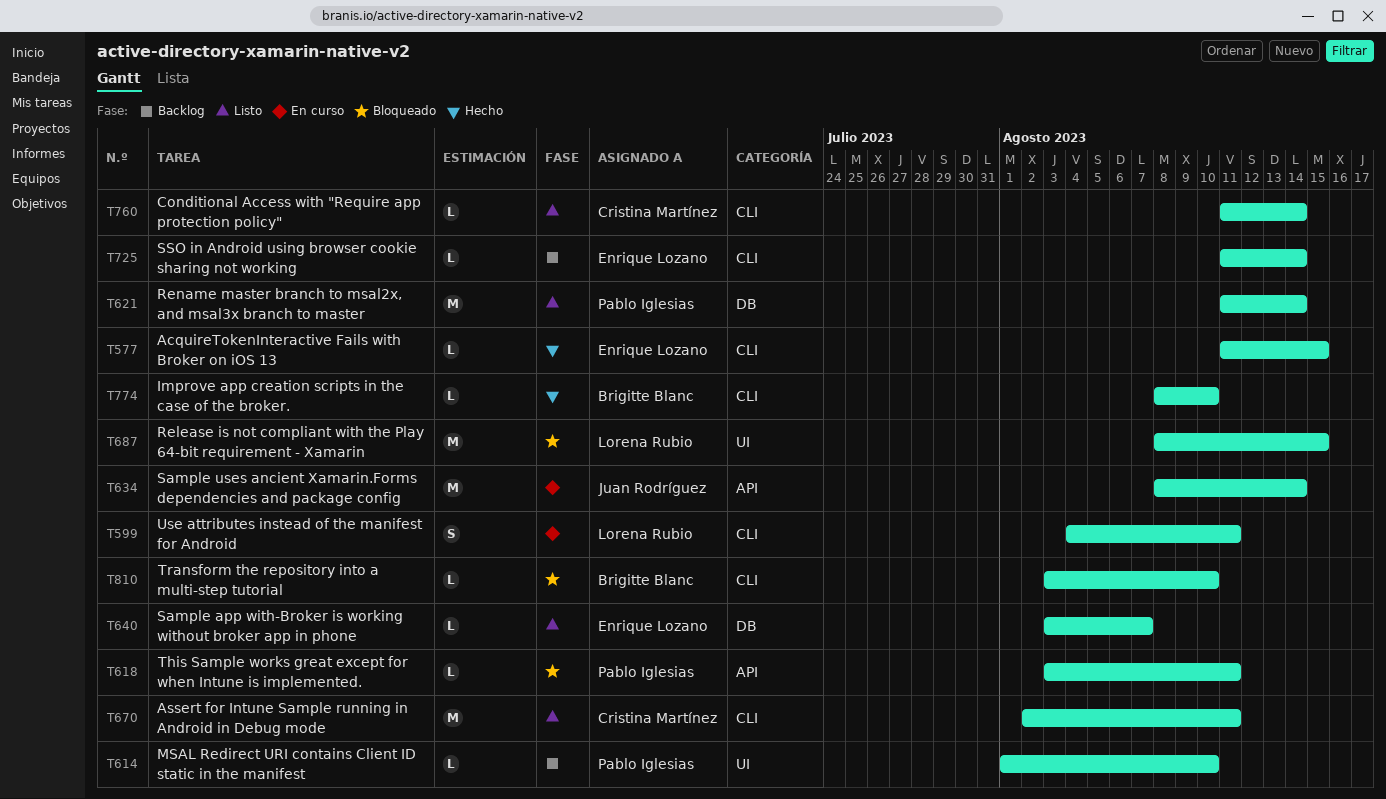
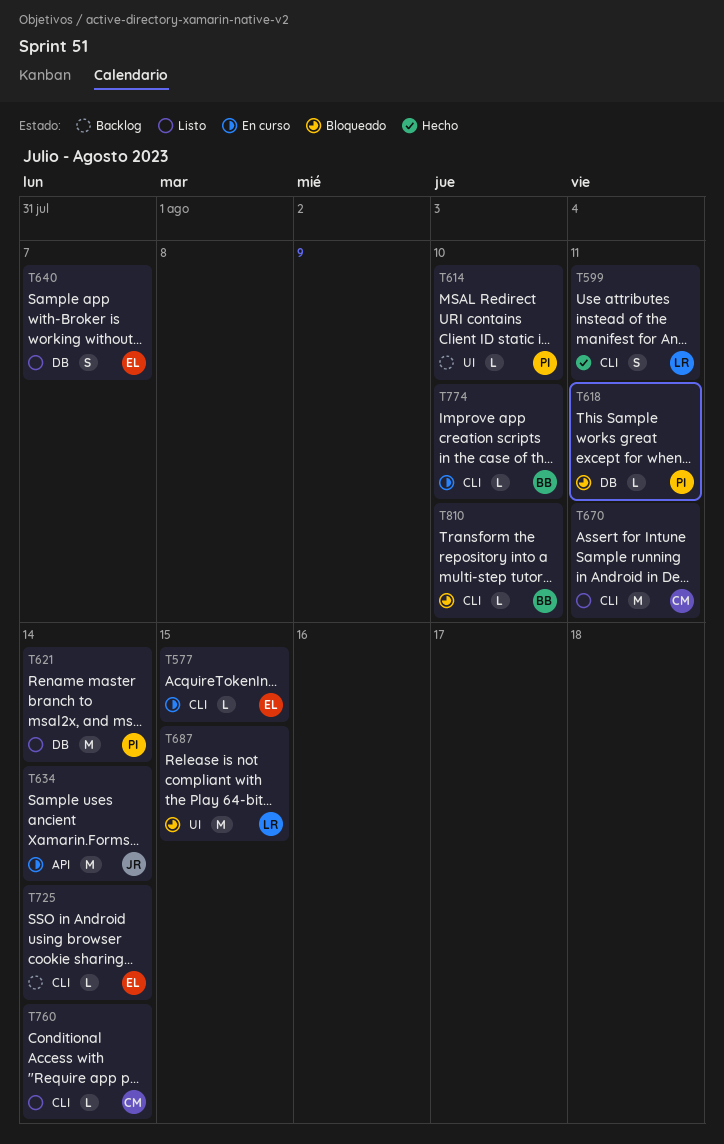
T577, status: Hecho -> En curso
T599, status: En curso -> Hecho
T618, label: API -> DB
T640, estimate: L -> S
T774, status: Hecho -> En curso

